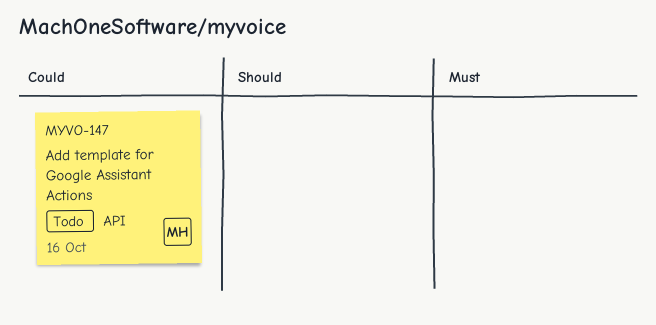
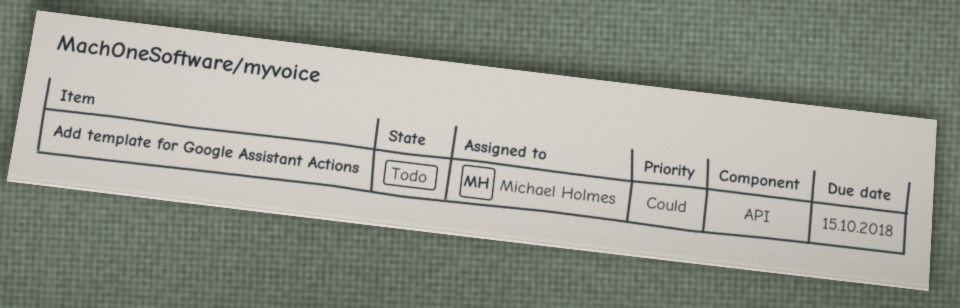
Add template for Google Assistant Actions, due: Oct 16 -> Oct 15

